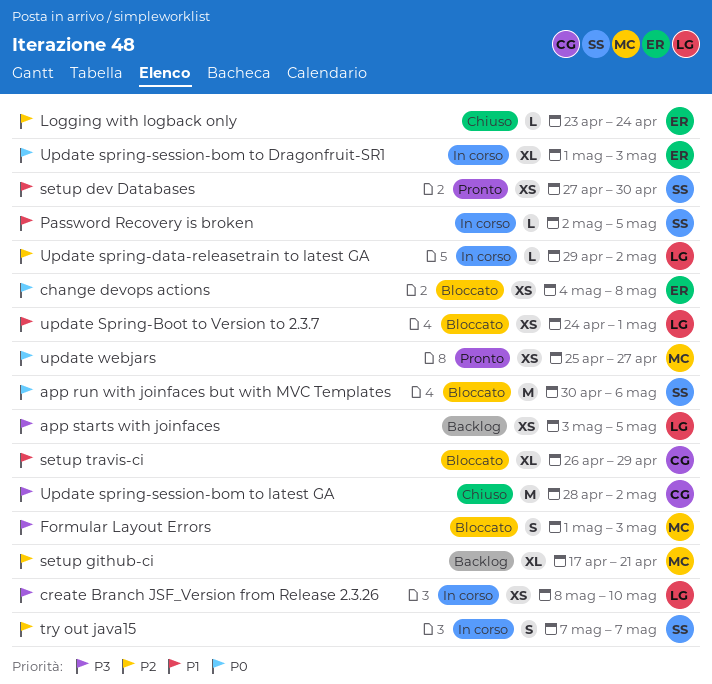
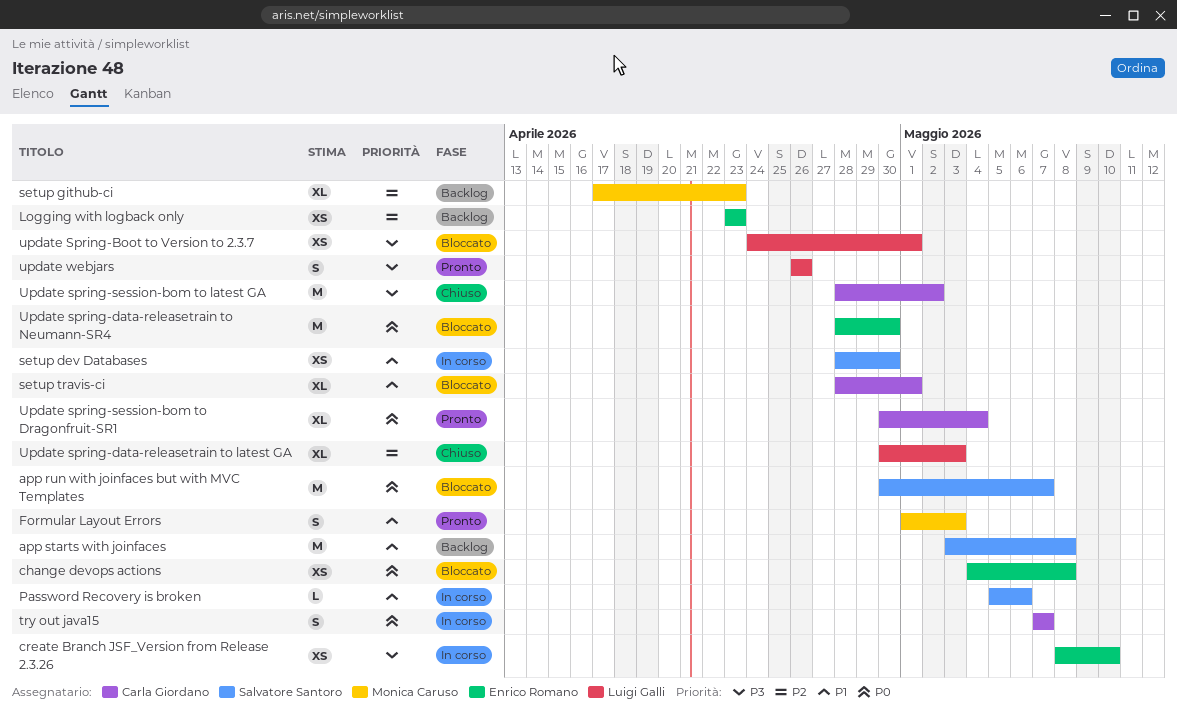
app run with joinfaces but with MVC Templates, due: May 6 -> May 7
app starts with joinfaces, owner: Luigi Galli -> Salvatore Santoro
app starts with joinfaces, priority: P3 -> P1
app starts with joinfaces, estimate: XS -> M
app starts with joinfaces, due: May 5 -> May 8
create Branch JSF_Version from Release 2.3.26, owner: Luigi Galli -> Enrico Romano
Formular Layout Errors, status: Bloccato -> Pronto
Formular Layout Errors, priority: P3 -> P1
Logging with logback only, status: Chiuso -> Backlog
Logging with logback only, estimate: L -> XS
Logging with logback only, due: Apr 24 -> Apr 23
Password Recovery is broken, start: May 2 -> May 5
Password Recovery is broken, due: May 5 -> May 6
setup dev Databases, status: Pronto -> In corso
setup dev Databases, start: Apr 27 -> Apr 28
setup github-ci, due: Apr 21 -> Apr 23
setup travis-ci, start: Apr 26 -> Apr 28
setup travis-ci, due: Apr 29 -> May 1
try out java15, owner: Salvatore Santoro -> Carla Giordano
try out java15, priority: P2 -> P0
update Spring-Boot to Version to 2.3.7, priority: P1 -> P3
Update spring-data-releasetrain to latest GA, status: In corso -> Chiuso
Update spring-data-releasetrain to latest GA, estimate: L -> XL
Update spring-data-releasetrain to latest GA, start: Apr 29 -> Apr 30
Update spring-data-releasetrain to latest GA, due: May 2 -> May 3
Update spring-data-releasetrain to Neumann-SR4: none -> present
Update spring-session-bom to Dragonfruit-SR1, status: In corso -> Pronto
Update spring-session-bom to Dragonfruit-SR1, owner: Enrico Romano -> Carla Giordano
Update spring-session-bom to Dragonfruit-SR1, start: May 1 -> Apr 30
Update spring-session-bom to Dragonfruit-SR1, due: May 3 -> May 4
update webjars, owner: Monica Caruso -> Luigi Galli
update webjars, priority: P0 -> P3
update webjars, estimate: XS -> S
update webjars, start: Apr 25 -> Apr 26
update webjars, due: Apr 27 -> Apr 26

